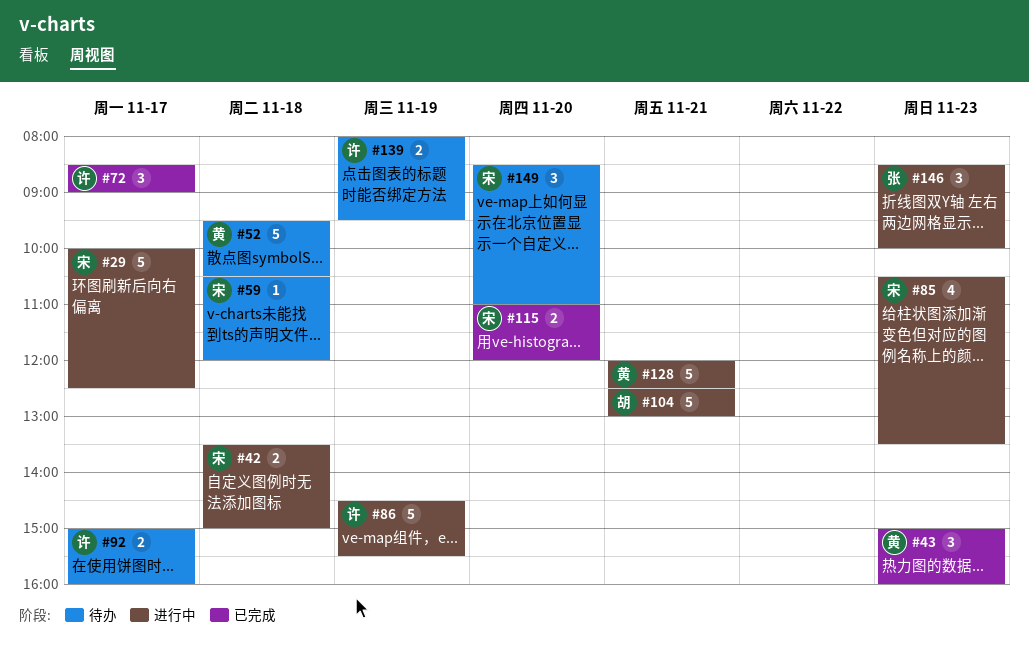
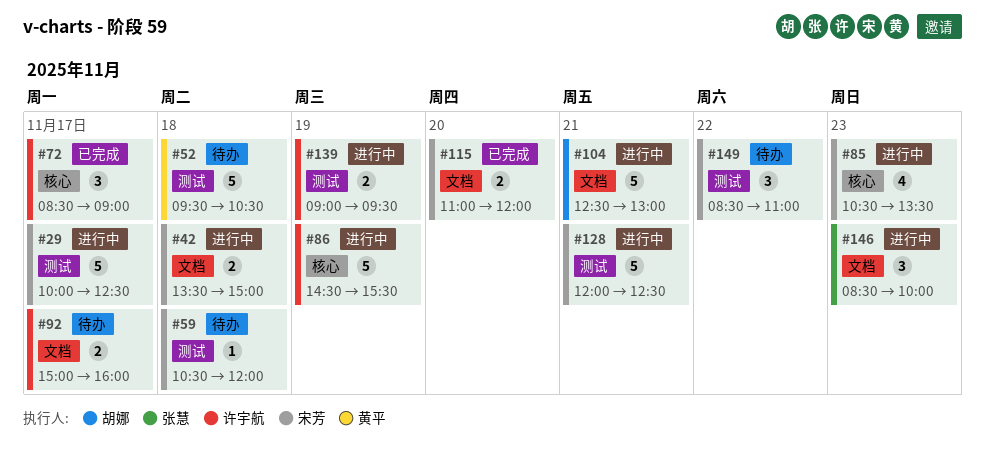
#43: present -> none
#128, owner: 黄平 -> 宋芳
#139, status: 待办 -> 进行中
#139, begins: 08:00 -> 09:00
#149, day: Nov 20 -> Nov 22

